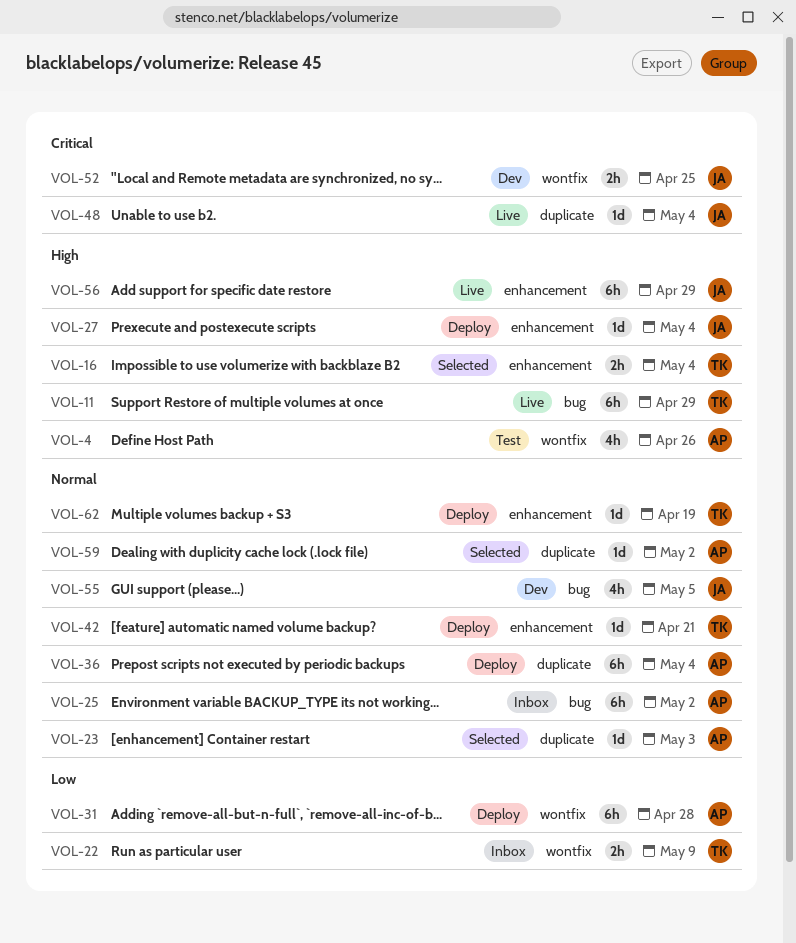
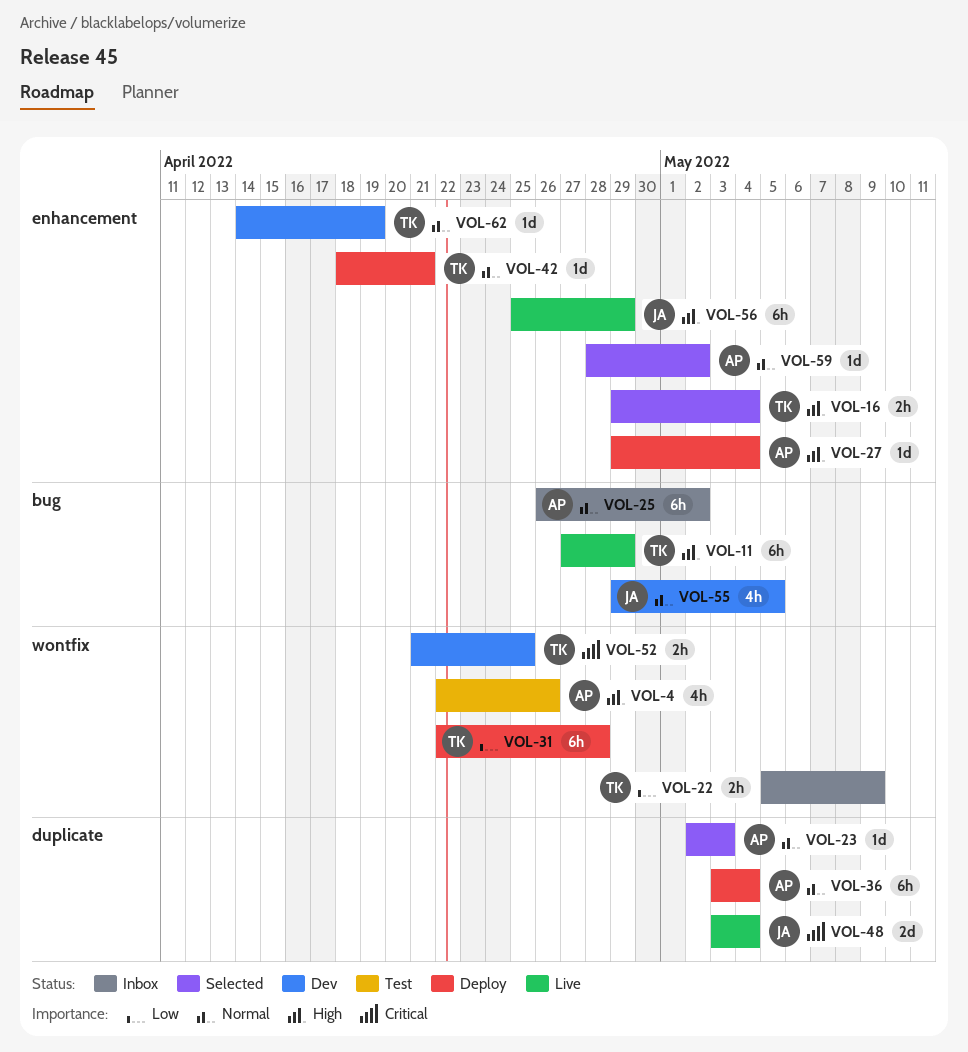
VOL-27, owner: JA -> AP
VOL-31, owner: AP -> TK
VOL-48, estimate: 1d -> 2d
VOL-52, owner: JA -> TK
VOL-59, label: duplicate -> enhancement
VOL-62, status: Deploy -> Dev

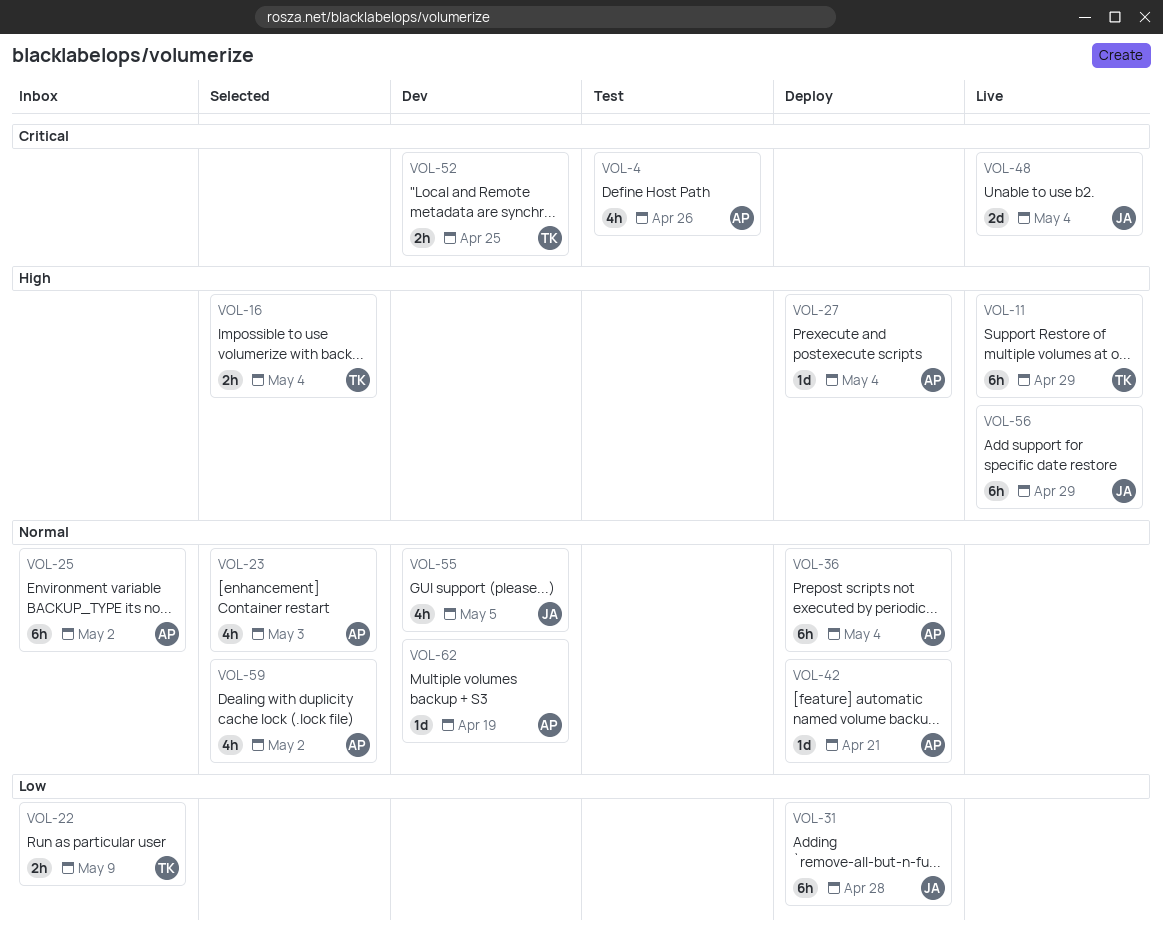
VOL-4, priority: High -> Critical
VOL-23, estimate: 1d -> 4h
VOL-31, owner: TK -> JA
VOL-42, owner: TK -> AP
VOL-59, estimate: 1d -> 4h
VOL-62, owner: TK -> AP

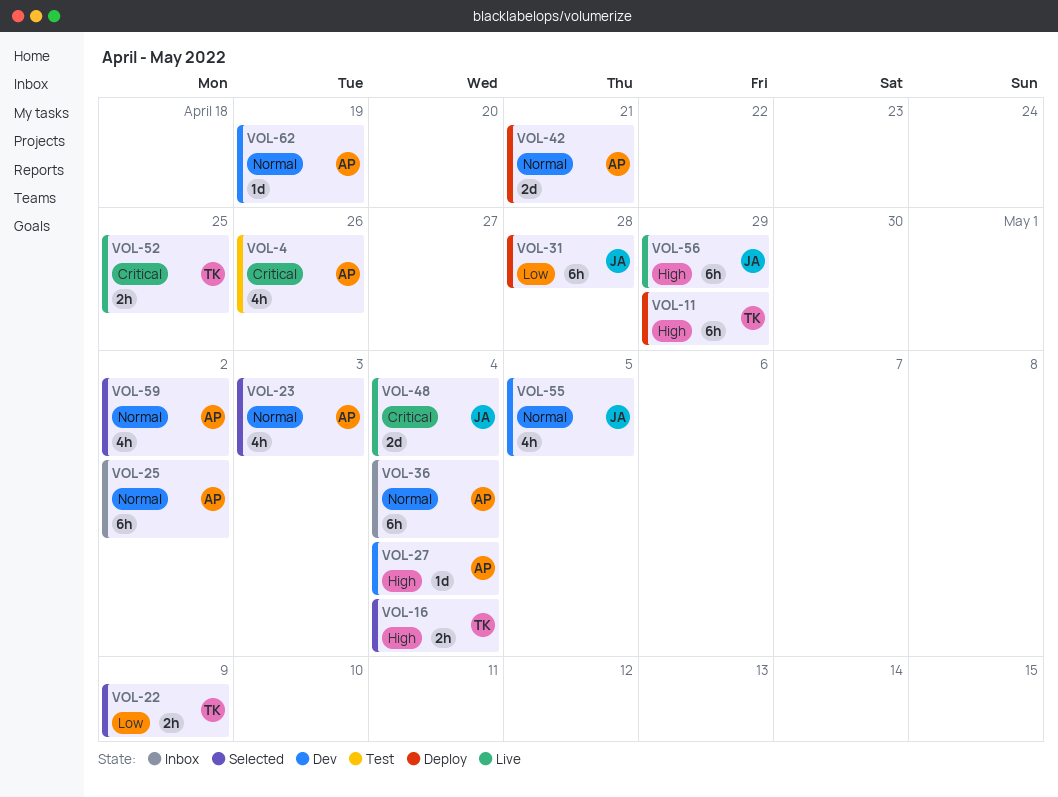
VOL-11, status: Live -> Deploy
VOL-22, status: Inbox -> Selected
VOL-27, status: Deploy -> Dev
VOL-36, status: Deploy -> Inbox
VOL-42, estimate: 1d -> 2d
VOL-52, status: Dev -> Live

